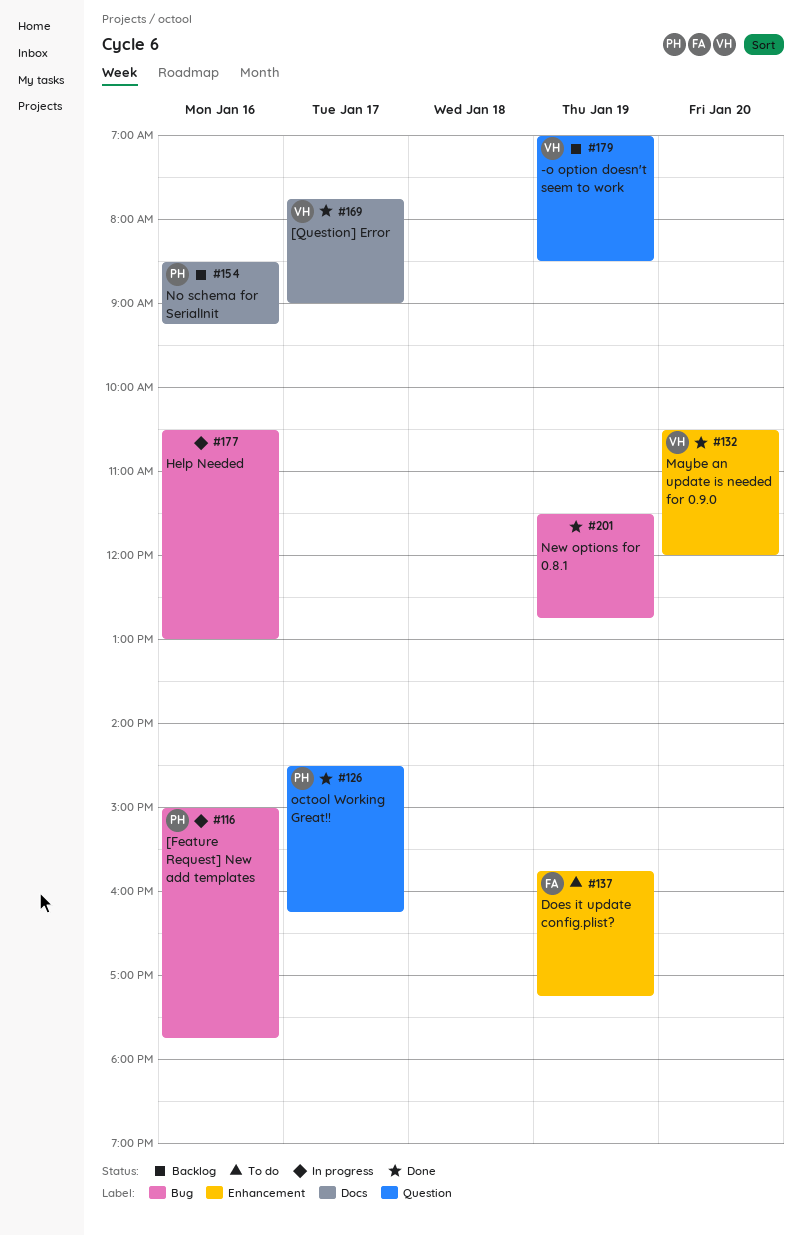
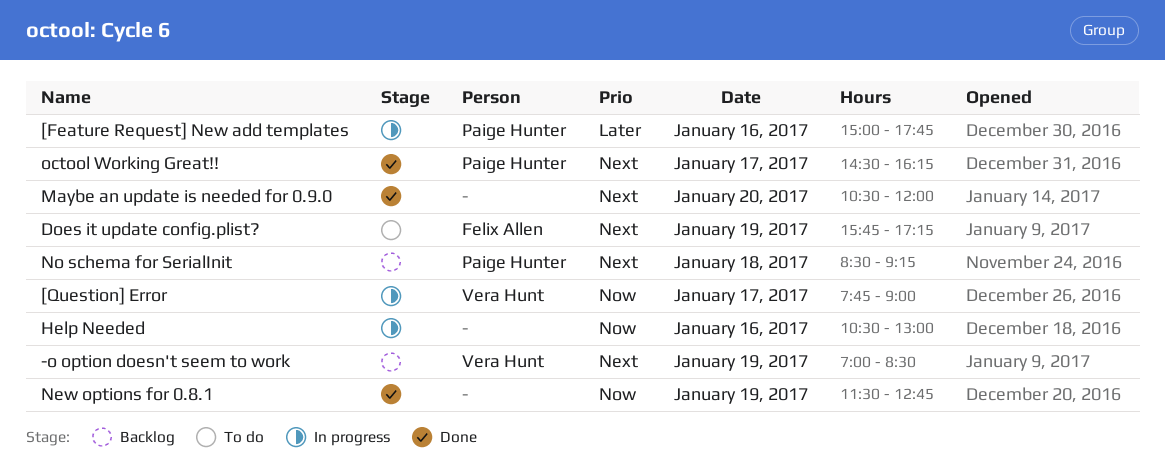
[Question] Error, status: Done -> In progress
Maybe an update is needed for 0.9.0, owner: Vera Hunt -> none
No schema for SerialInit, day: Jan 16 -> Jan 18

